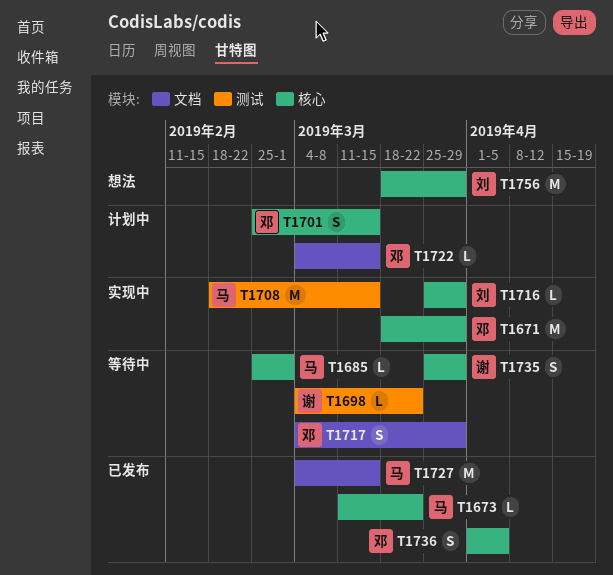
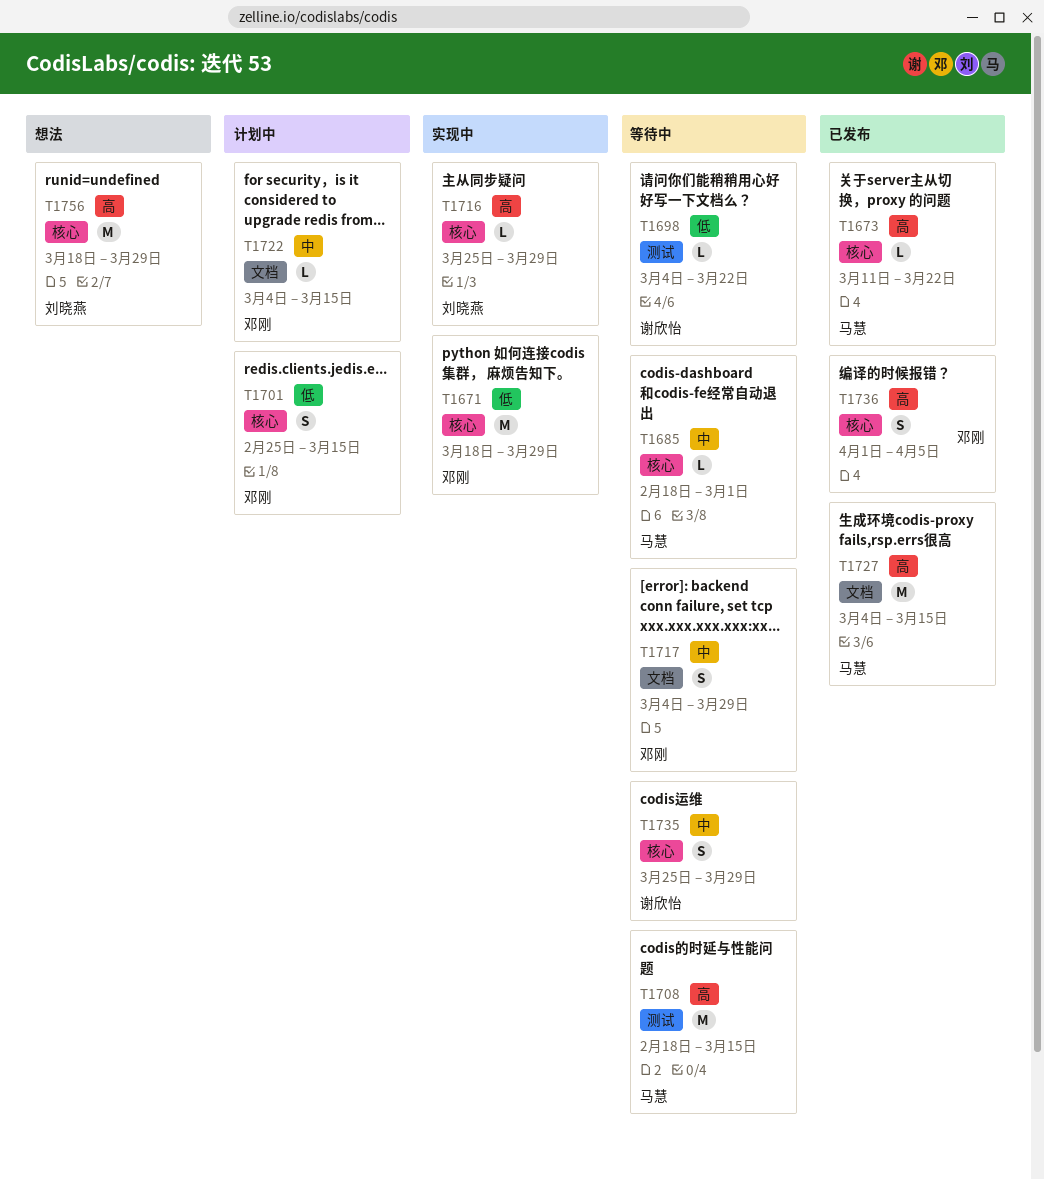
T1685, start: Feb 25 -> Feb 18
T1708, status: 实现中 -> 等待中

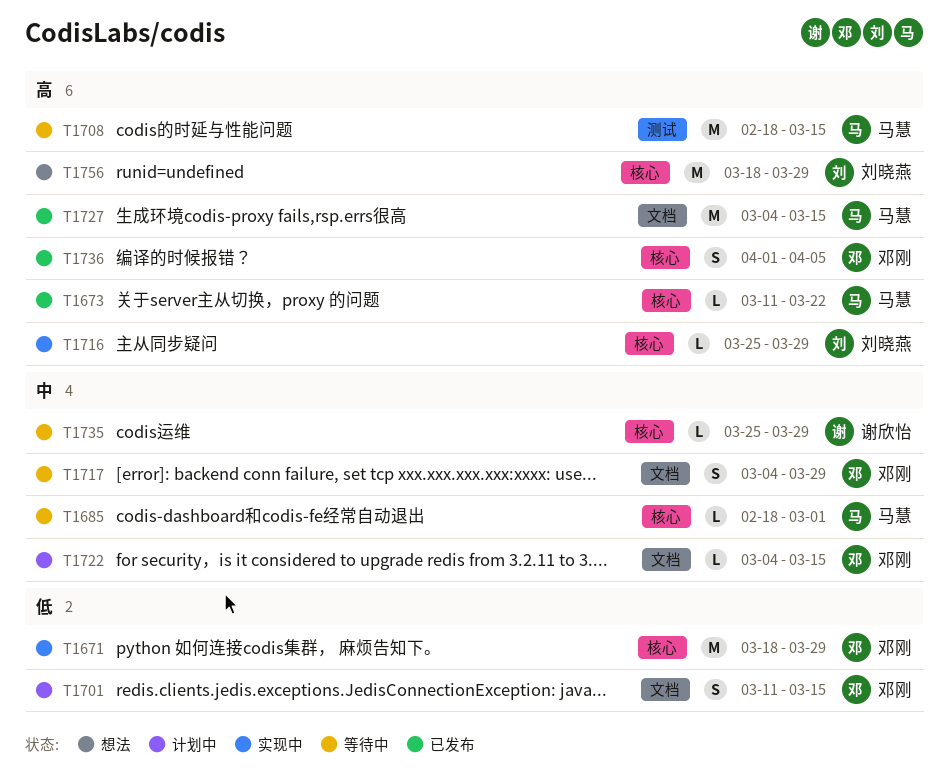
T1698: present -> none
T1701, label: 核心 -> 文档
T1701, start: Feb 25 -> Mar 11
T1735, estimate: S -> L

